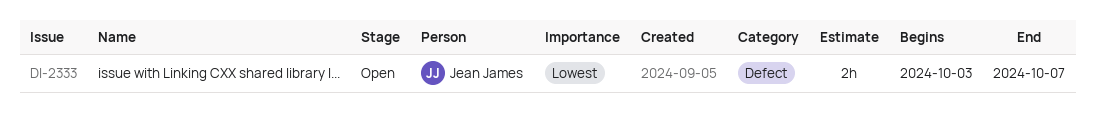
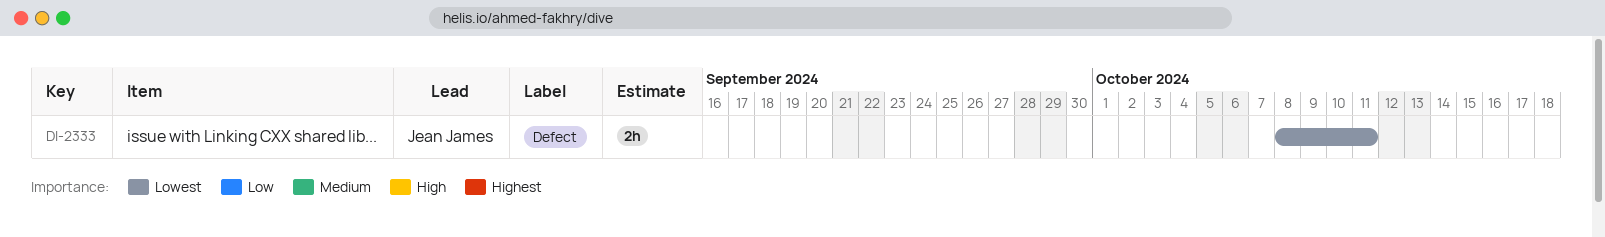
DI-2333, start: Oct 3 -> Oct 8
DI-2333, due: Oct 7 -> Oct 11

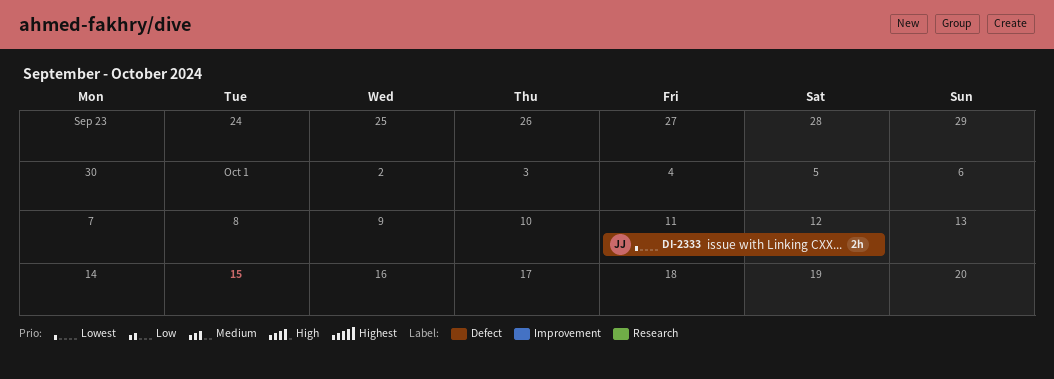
DI-2333, start: Oct 8 -> Oct 11
DI-2333, due: Oct 11 -> Oct 12

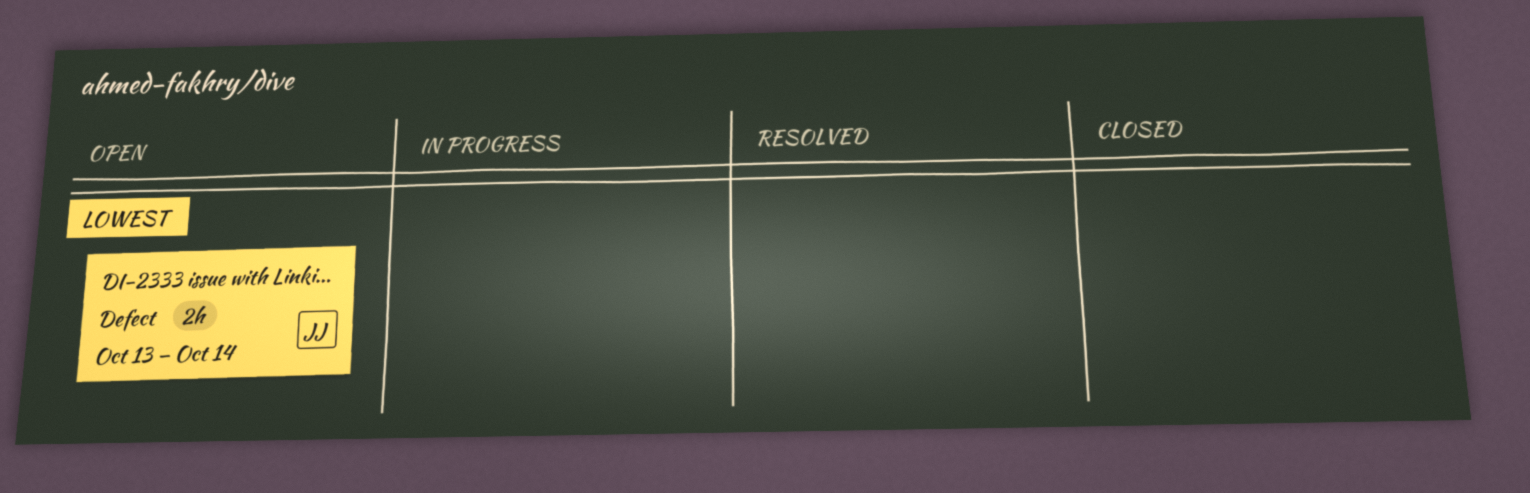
DI-2333, start: Oct 11 -> Oct 13
DI-2333, due: Oct 12 -> Oct 14

